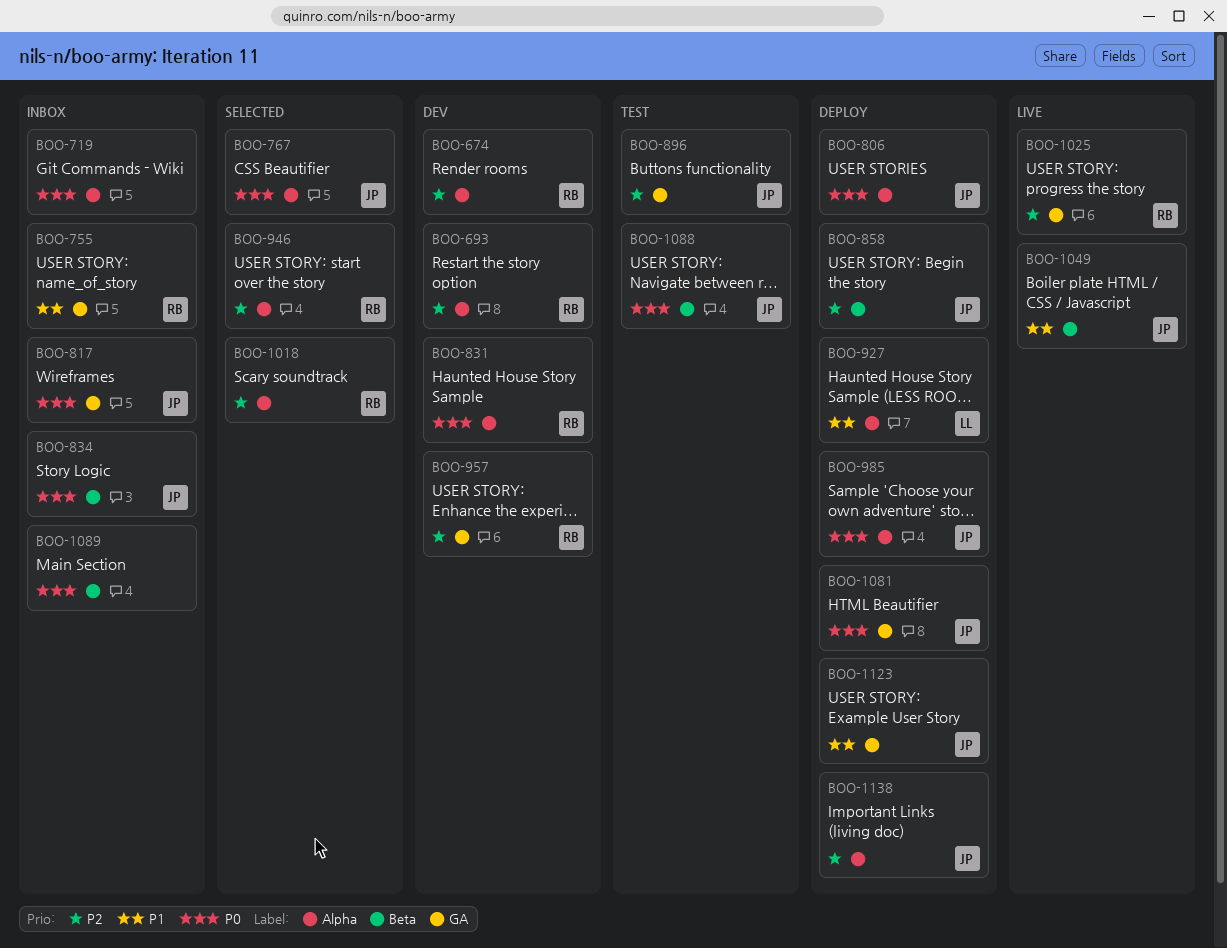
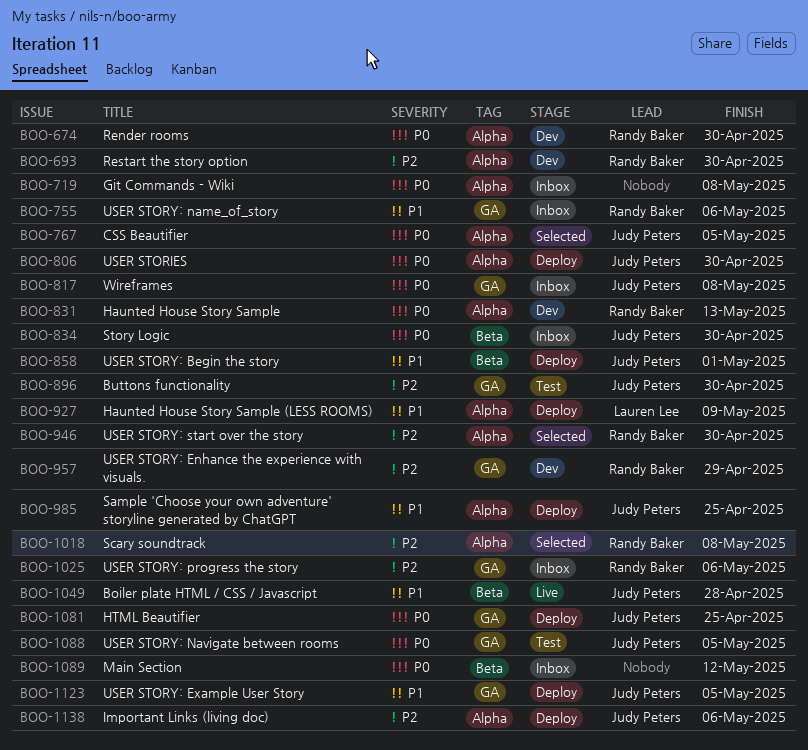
BOO-674, priority: P2 -> P0
BOO-858, priority: P2 -> P1
BOO-985, priority: P0 -> P1
BOO-1025, status: Live -> Inbox
BOO-1088, label: Beta -> GA

